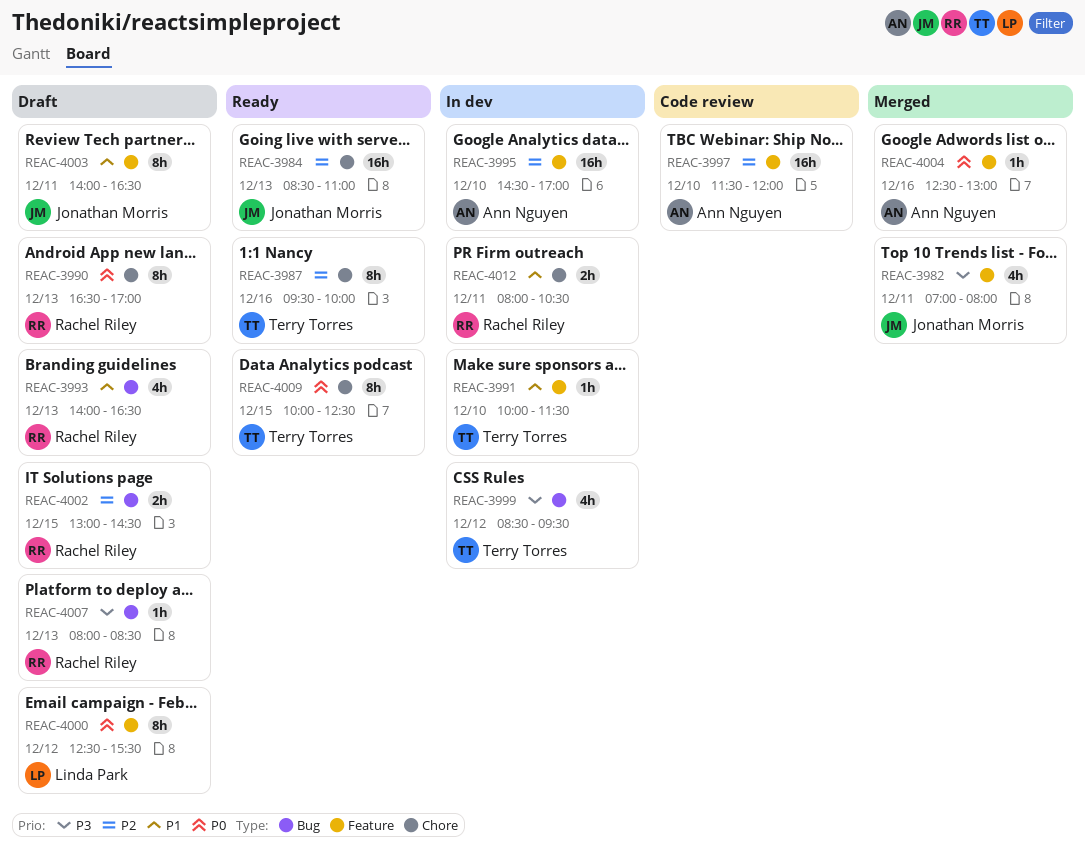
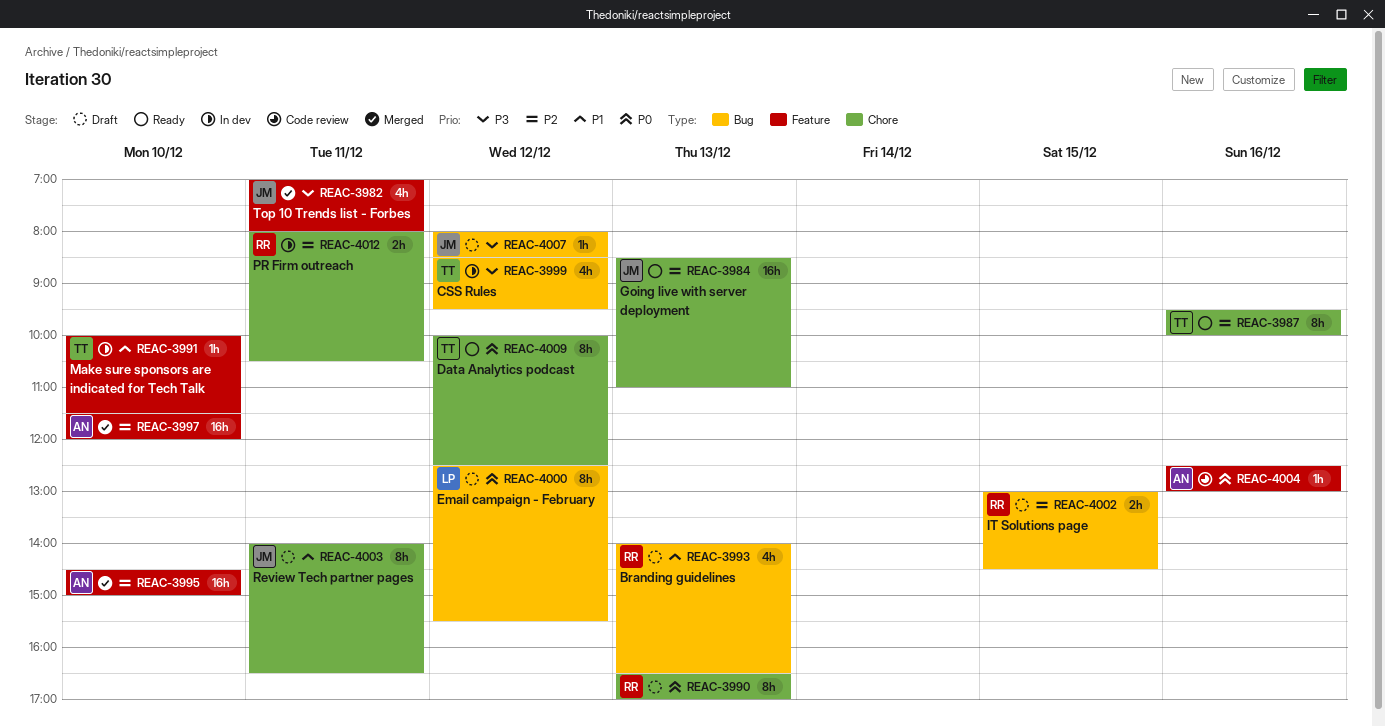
REAC-3995, status: In dev -> Merged
REAC-3995, ends: 17:00 -> 15:00
REAC-3997, status: Code review -> Merged
REAC-4000, label: Feature -> Bug
REAC-4003, label: Feature -> Chore
REAC-4004, status: Merged -> Code review
REAC-4007, owner: Rachel Riley -> Jonathan Morris
REAC-4007, day: Dec 13 -> Dec 12
REAC-4009, day: Dec 15 -> Dec 12
REAC-4012, priority: P1 -> P2

